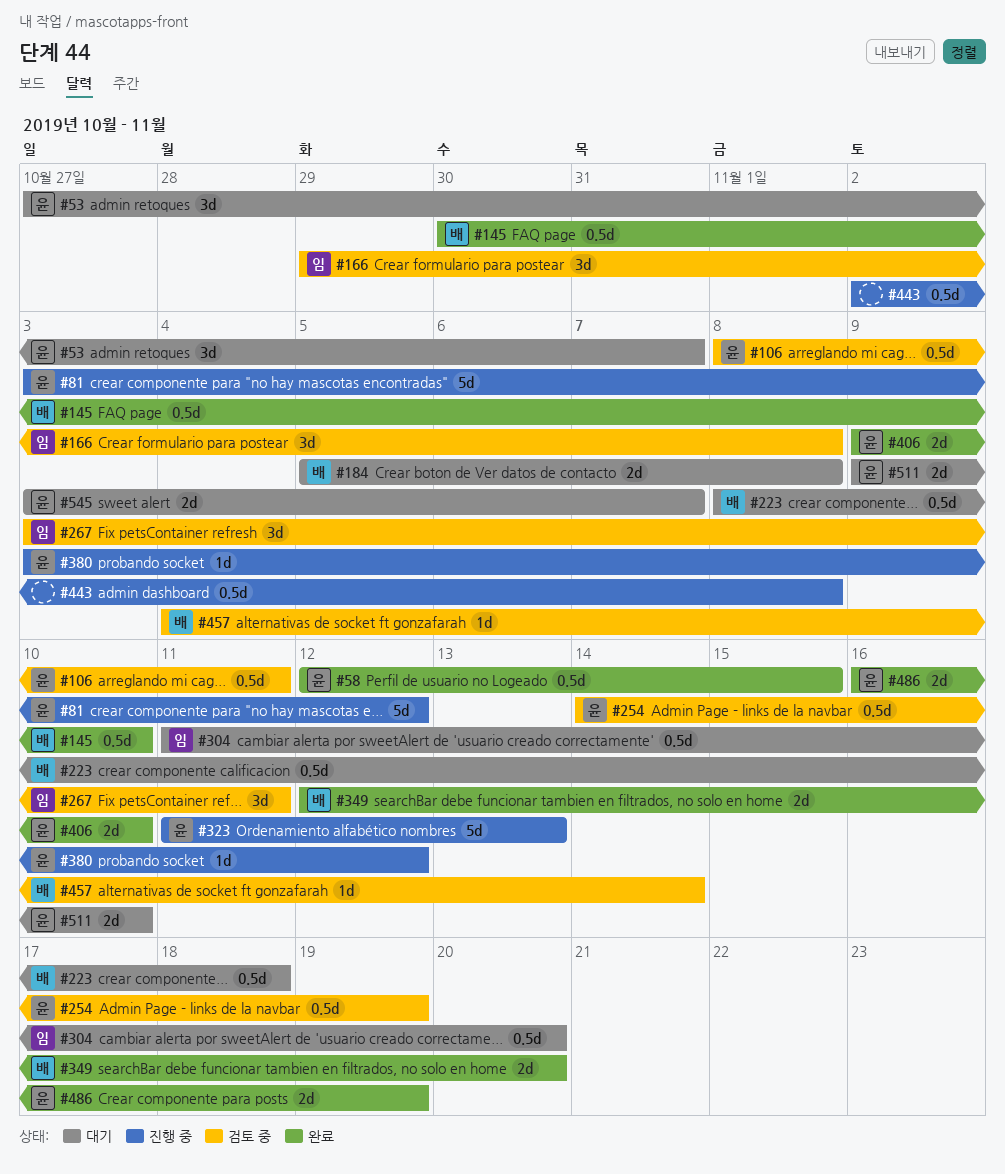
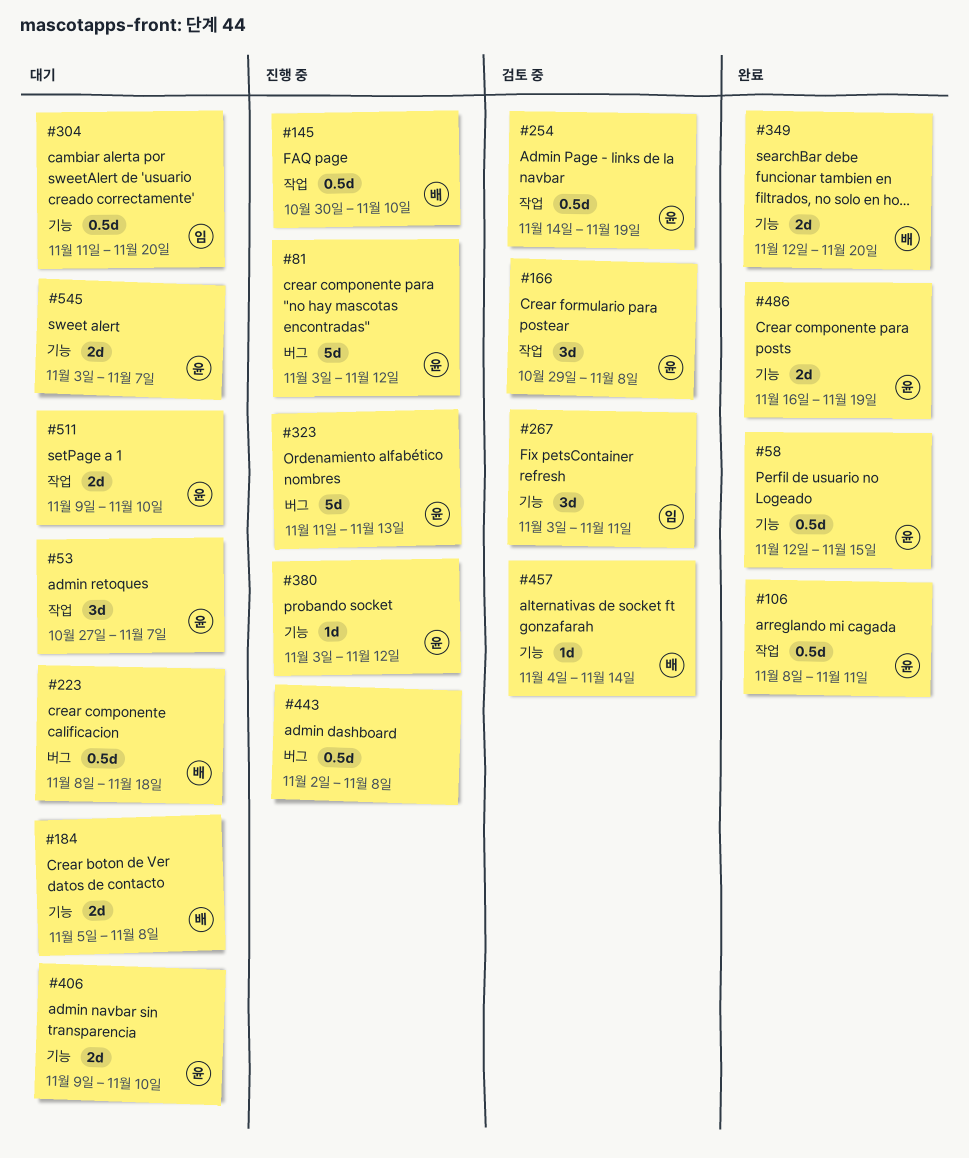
#106, status: 검토 중 -> 완료
#145, status: 완료 -> 진행 중
#166, owner: 임 -> 윤
#406, status: 완료 -> 대기

